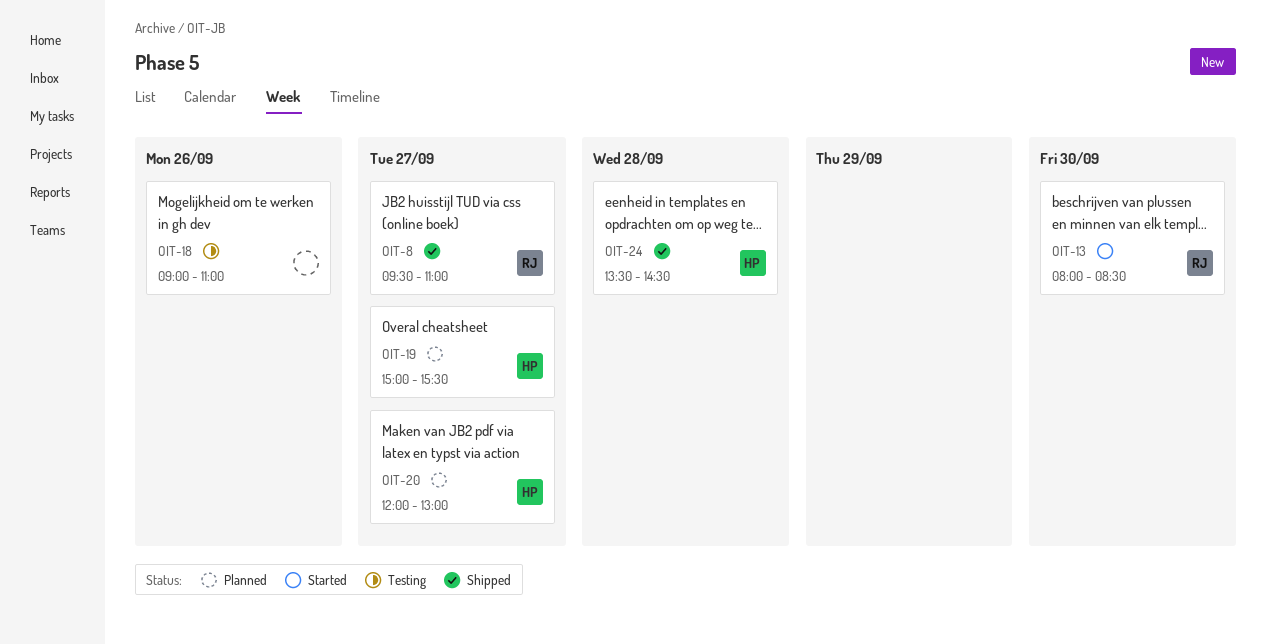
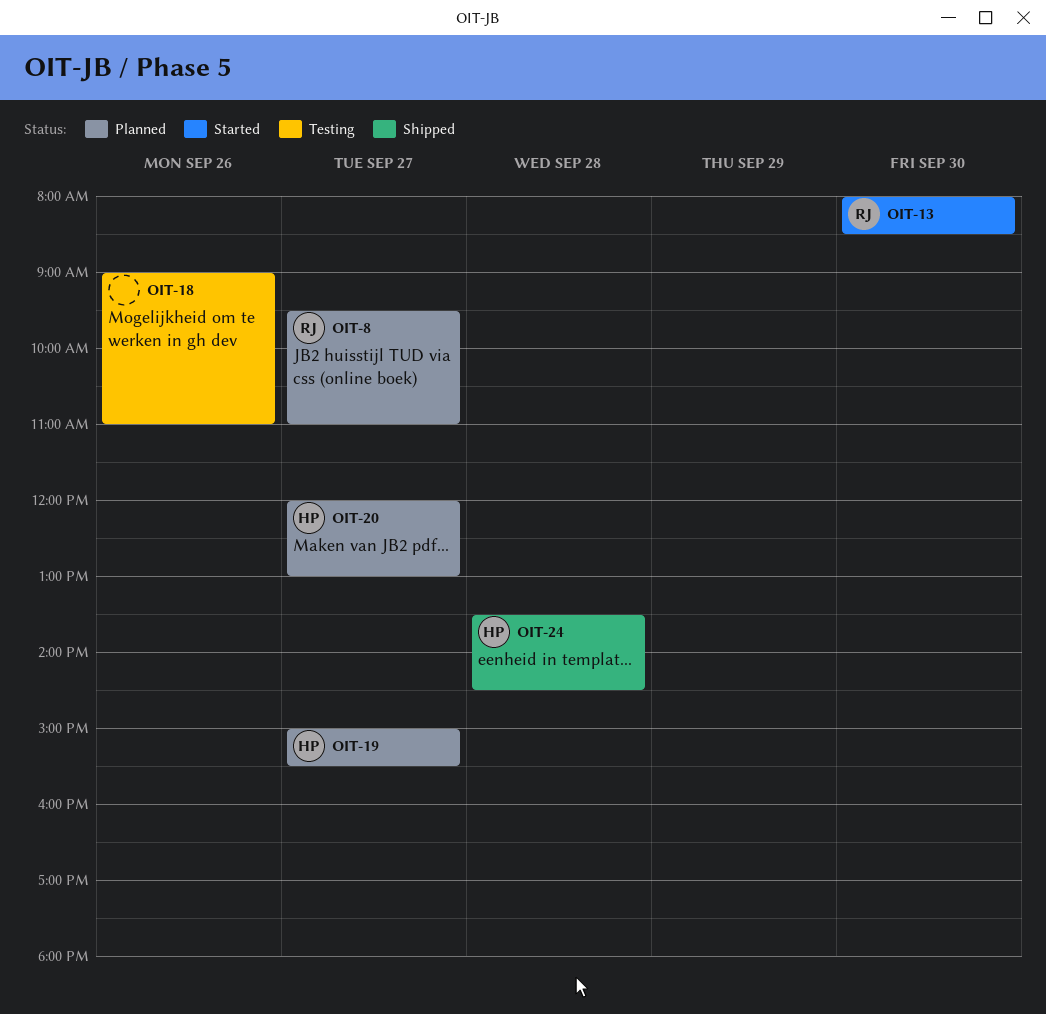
OIT-8, status: Shipped -> Planned

